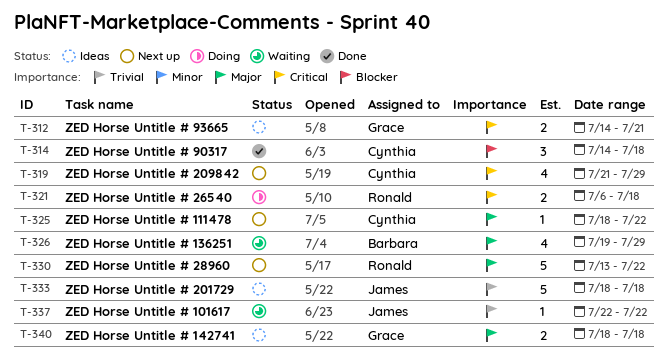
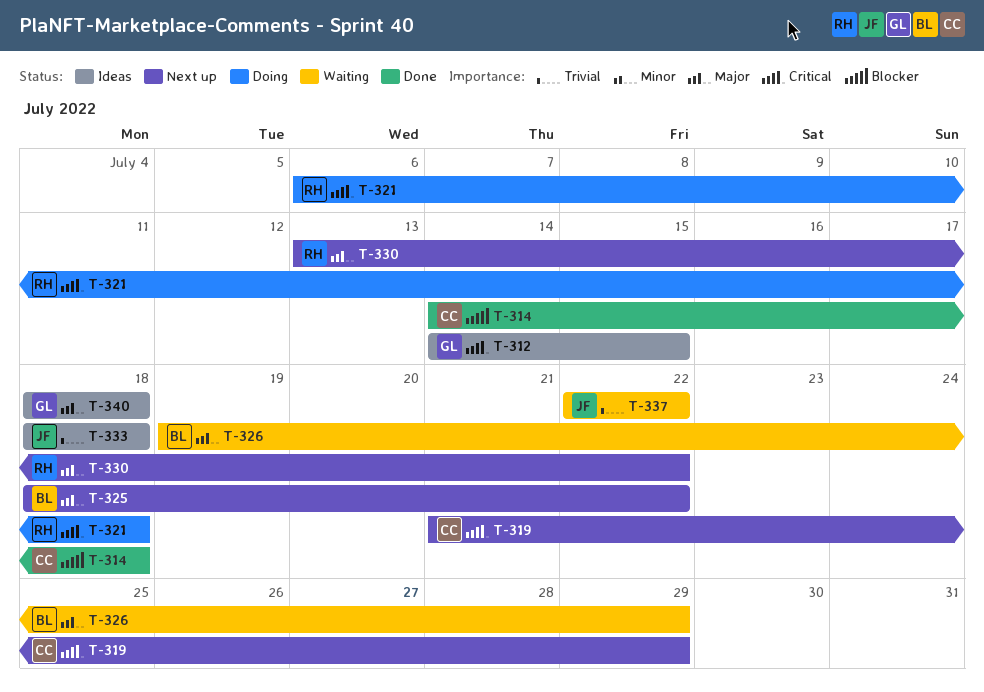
T-312, due: Jul 21 -> Jul 15
T-325, owner: Cynthia -> Barbara

